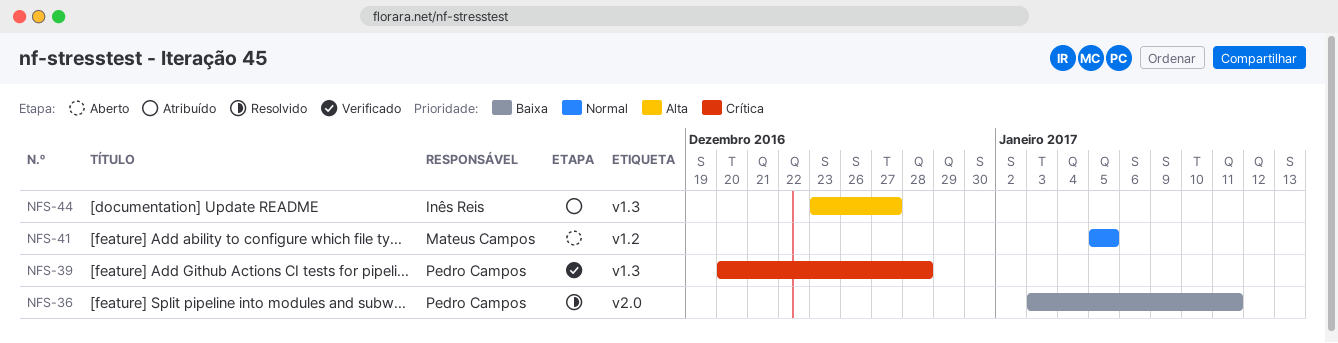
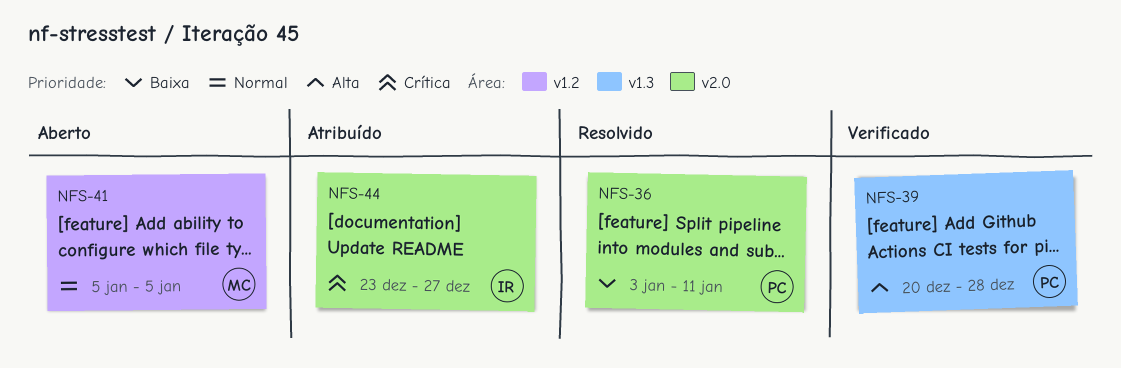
NFS-39, priority: Crítica -> Alta
NFS-44, priority: Alta -> Crítica
NFS-44, label: v1.3 -> v2.0

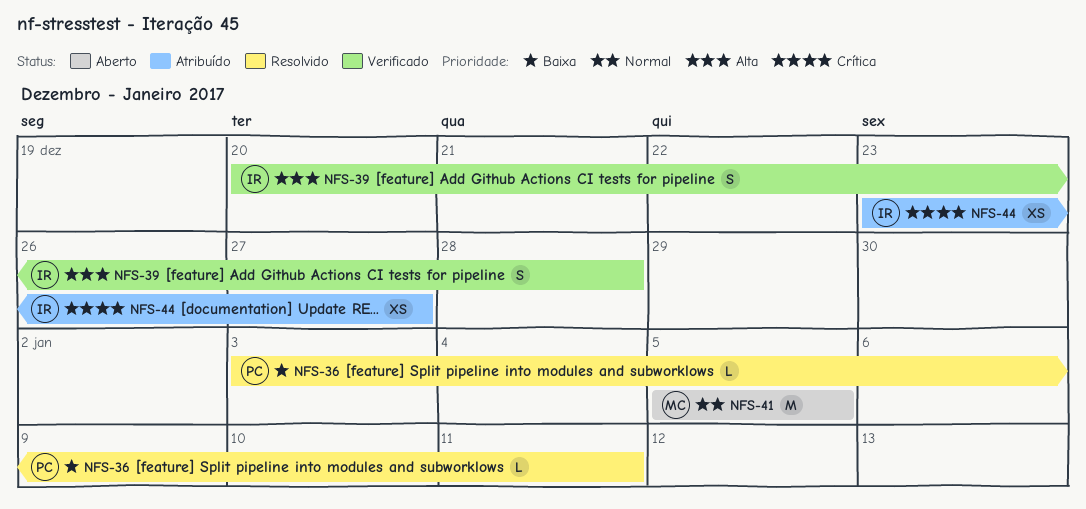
NFS-39, owner: PC -> IR

